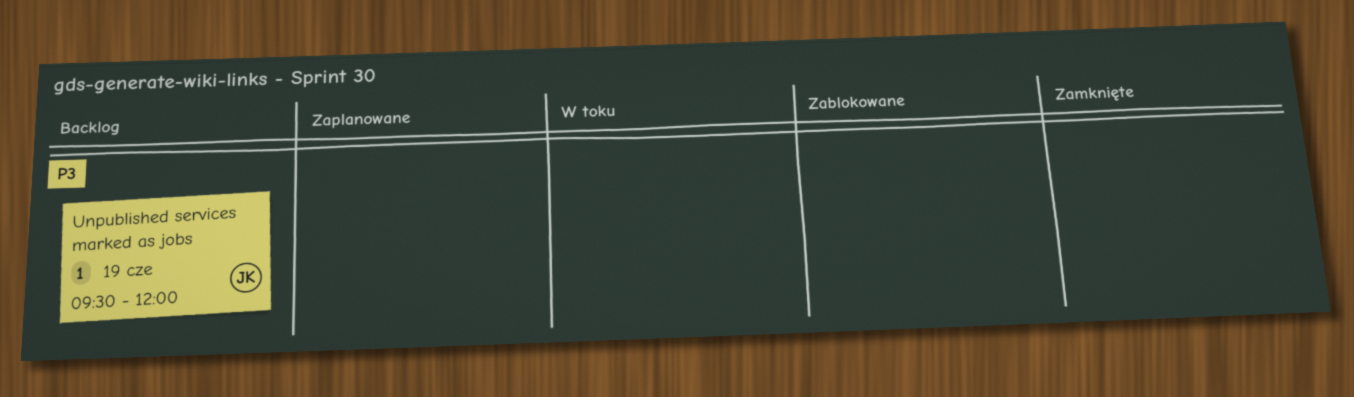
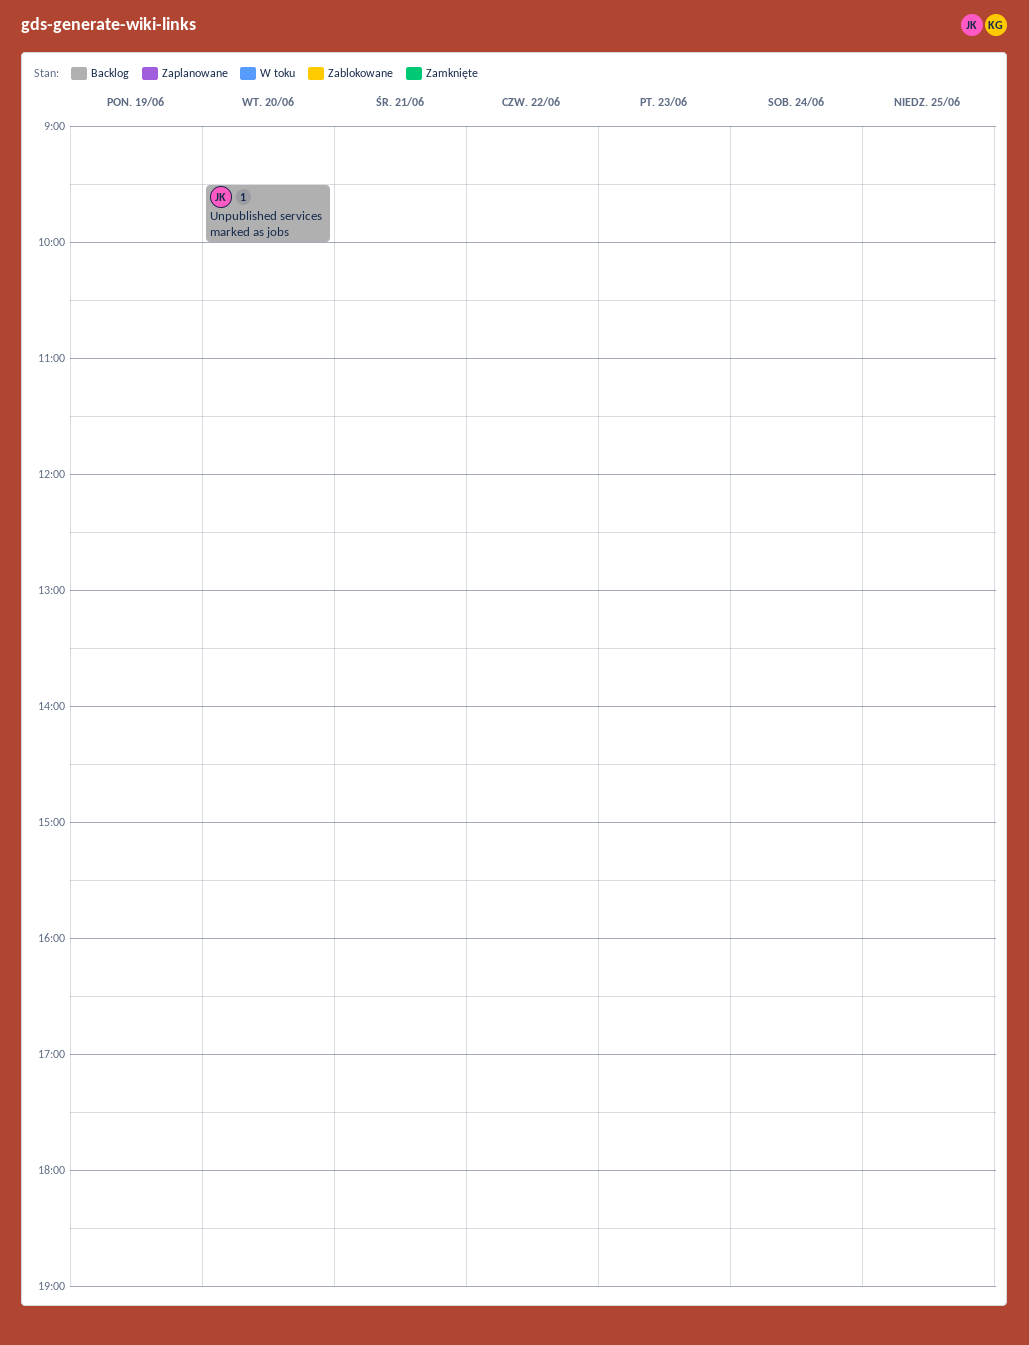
Unpublished services marked as jobs, day: Jun 19 -> Jun 20
Unpublished services marked as jobs, ends: 12:00 -> 10:00

